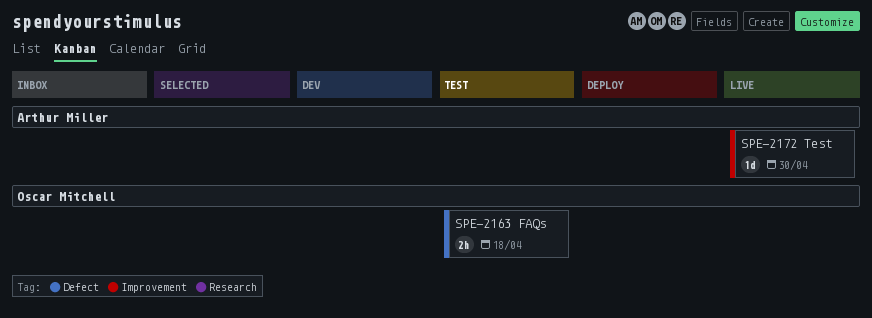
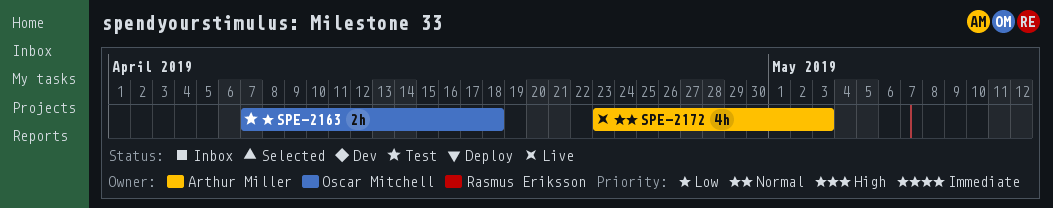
SPE-2172, estimate: 1d -> 4h
SPE-2172, due: Apr 30 -> May 3

